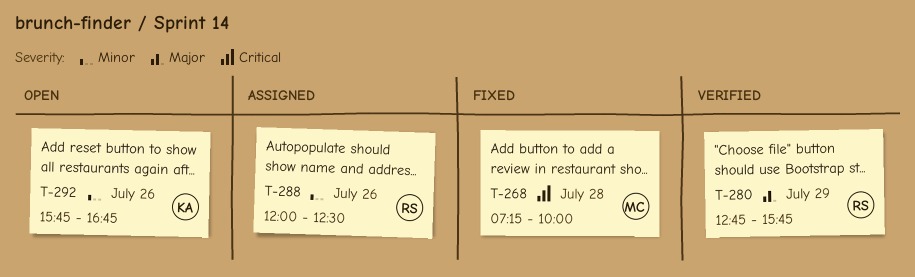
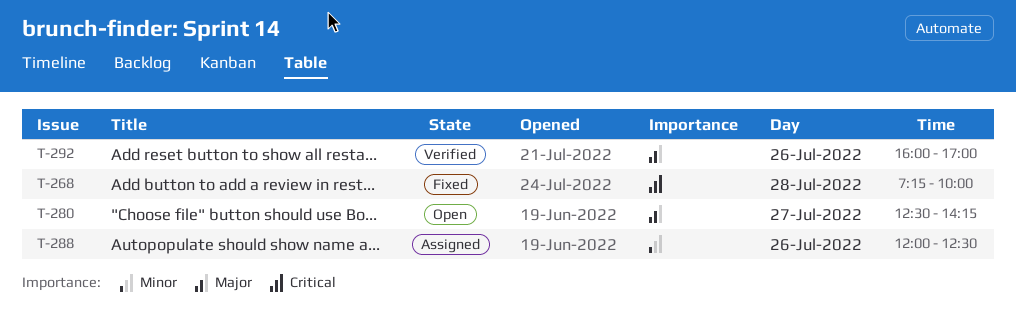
T-280, status: Verified -> Open
T-280, day: Jul 29 -> Jul 27
T-280, begins: 12:45 -> 12:30
T-280, ends: 15:45 -> 14:15
T-292, status: Open -> Verified
T-292, priority: Minor -> Major
T-292, begins: 15:45 -> 16:00
T-292, ends: 16:45 -> 17:00

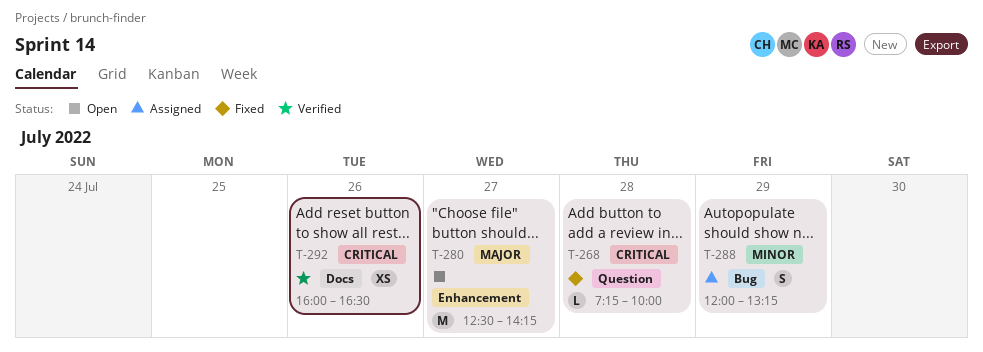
T-288, day: Jul 26 -> Jul 29
T-288, ends: 12:30 -> 13:15
T-292, priority: Major -> Critical
T-292, ends: 17:00 -> 16:30

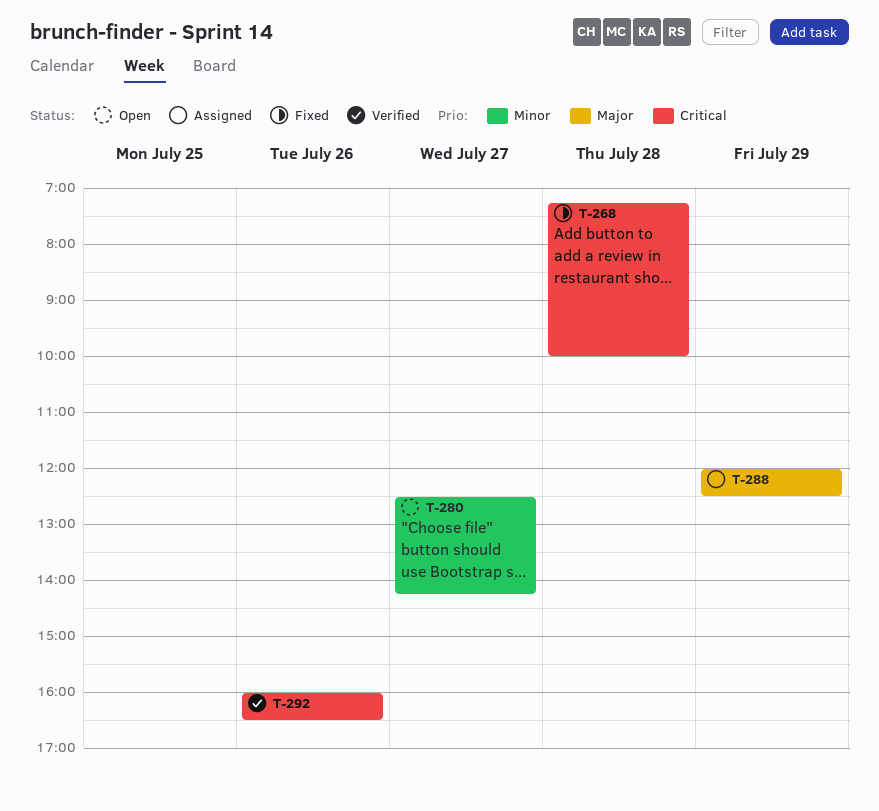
T-280, priority: Major -> Minor
T-288, priority: Minor -> Major
T-288, ends: 13:15 -> 12:30

